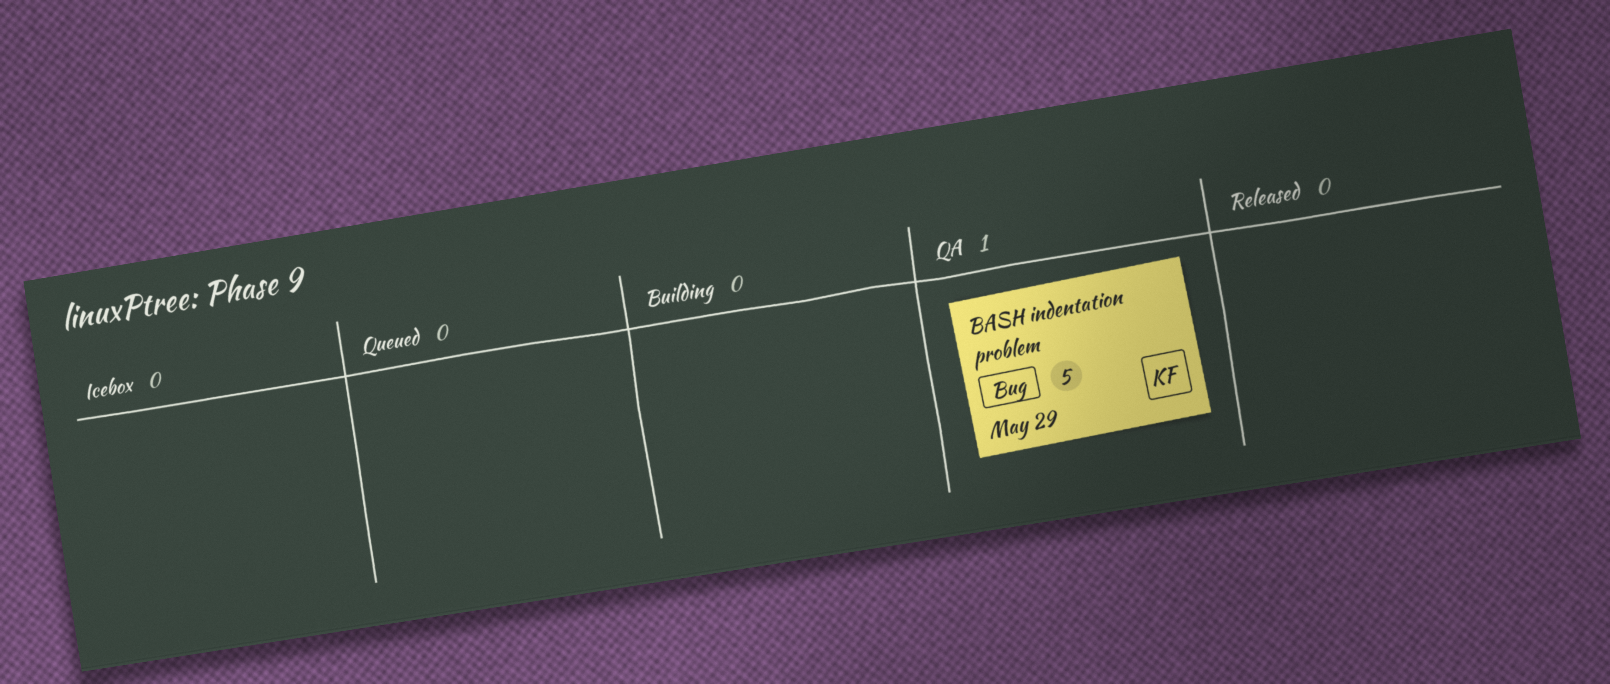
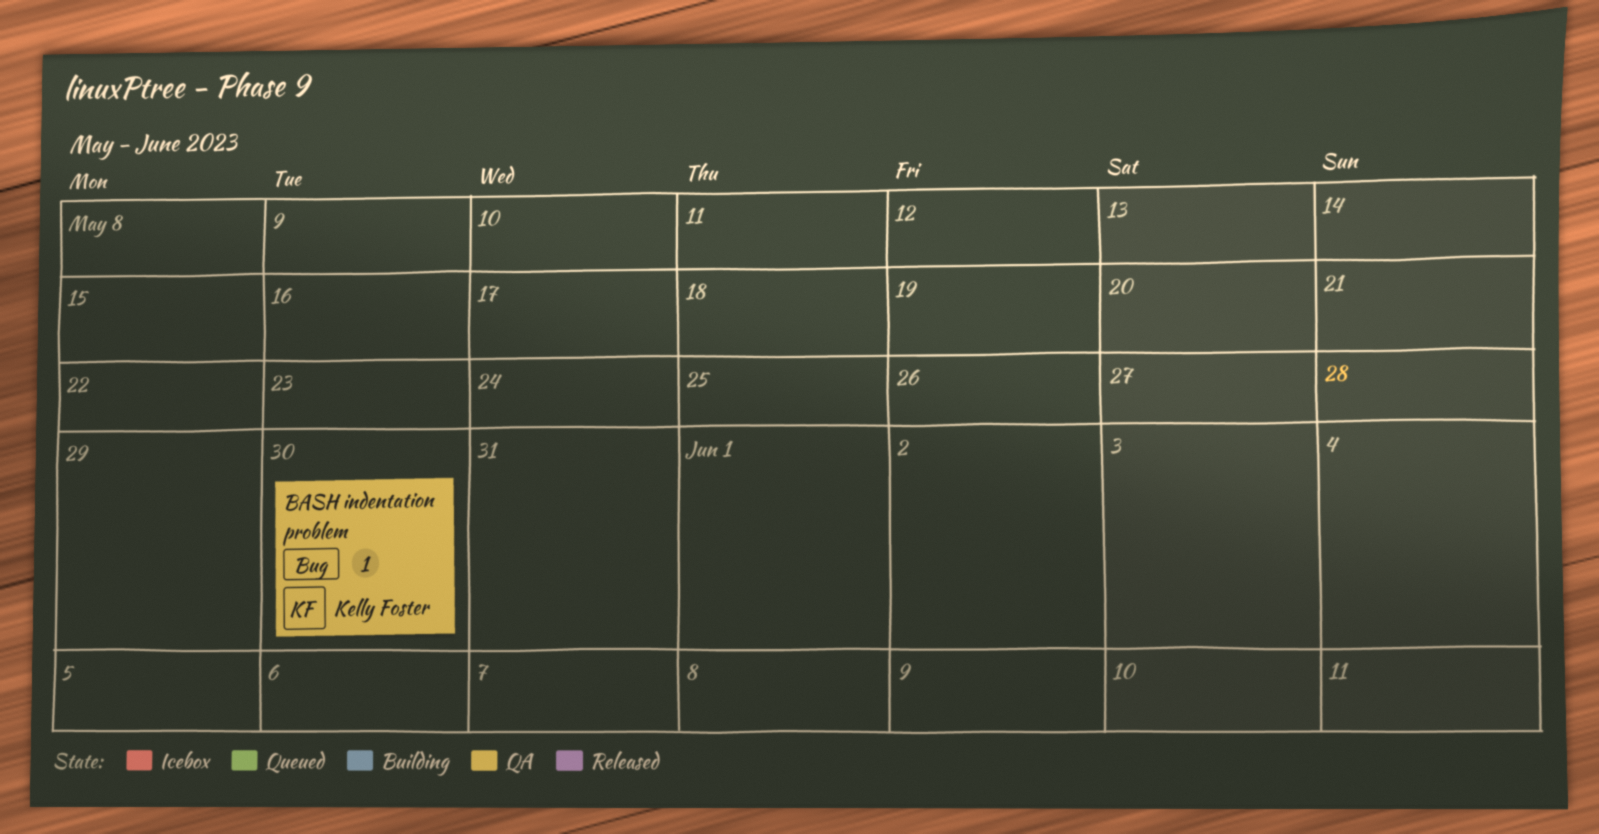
BASH indentation problem, estimate: 5 -> 1
BASH indentation problem, due: May 29 -> May 30

